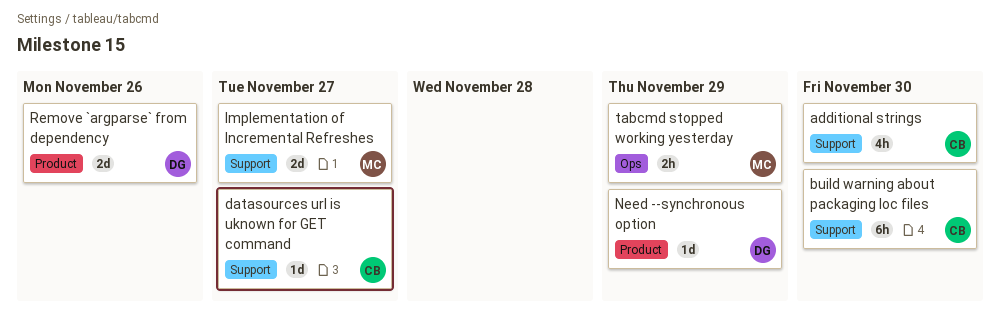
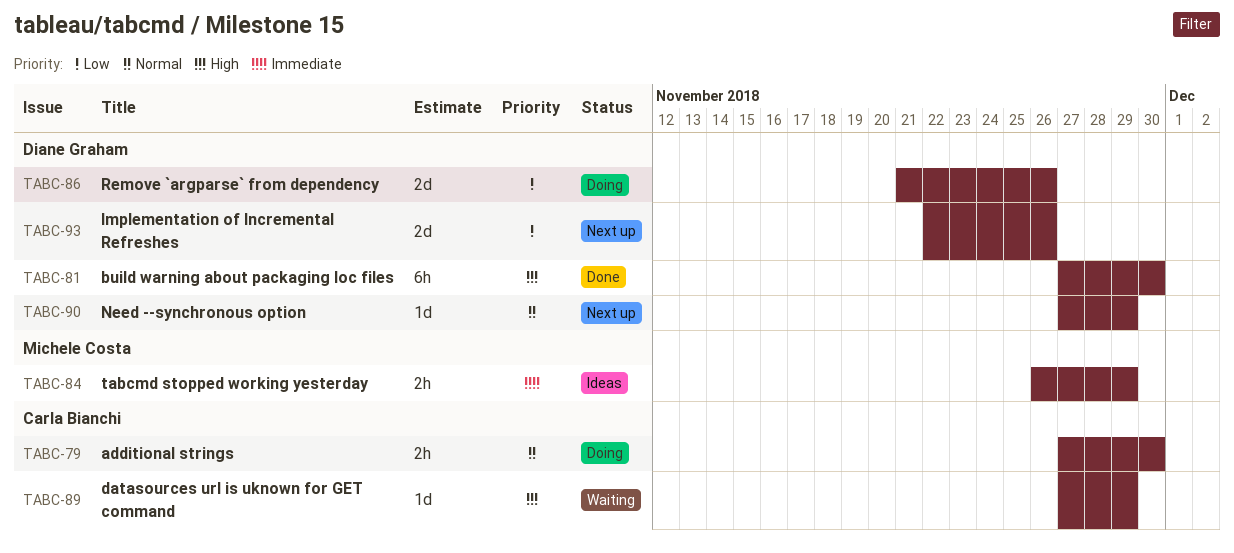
additional strings, estimate: 4h -> 2h
build warning about packaging loc files, owner: Carla Bianchi -> Diane Graham
datasources url is uknown for GET command, due: Nov 27 -> Nov 29
Implementation of Incremental Refreshes, owner: Michele Costa -> Diane Graham
Implementation of Incremental Refreshes, due: Nov 27 -> Nov 26

